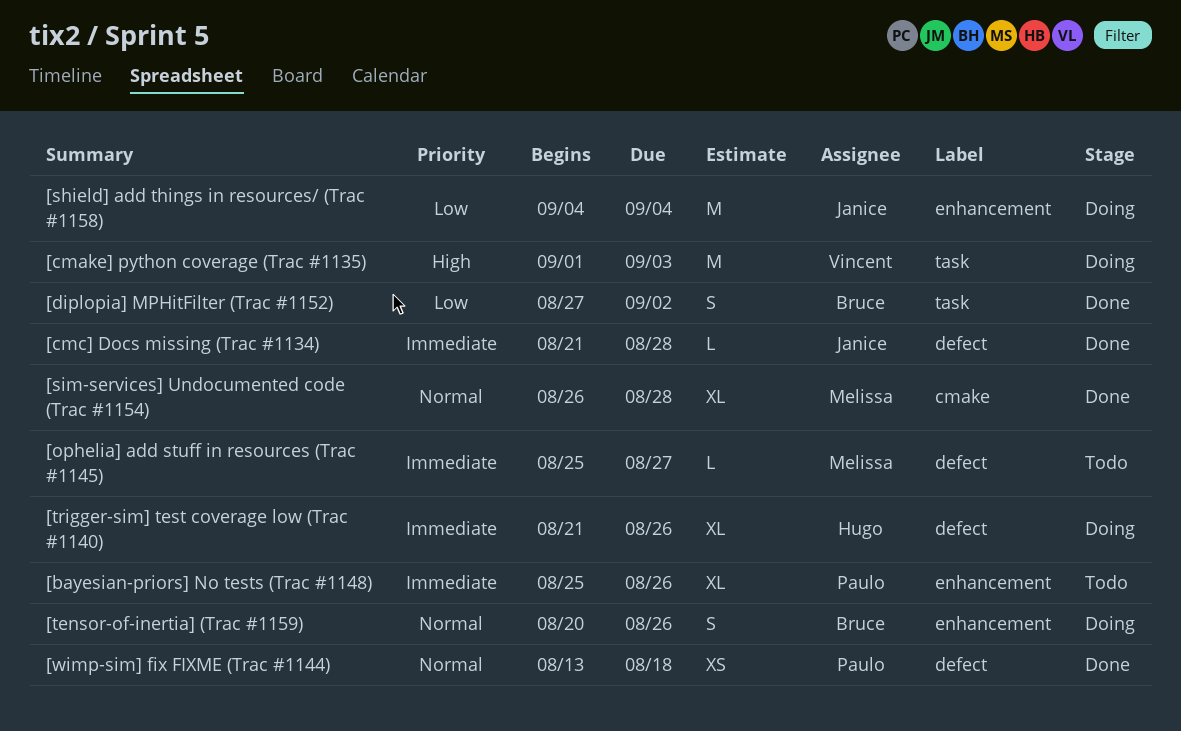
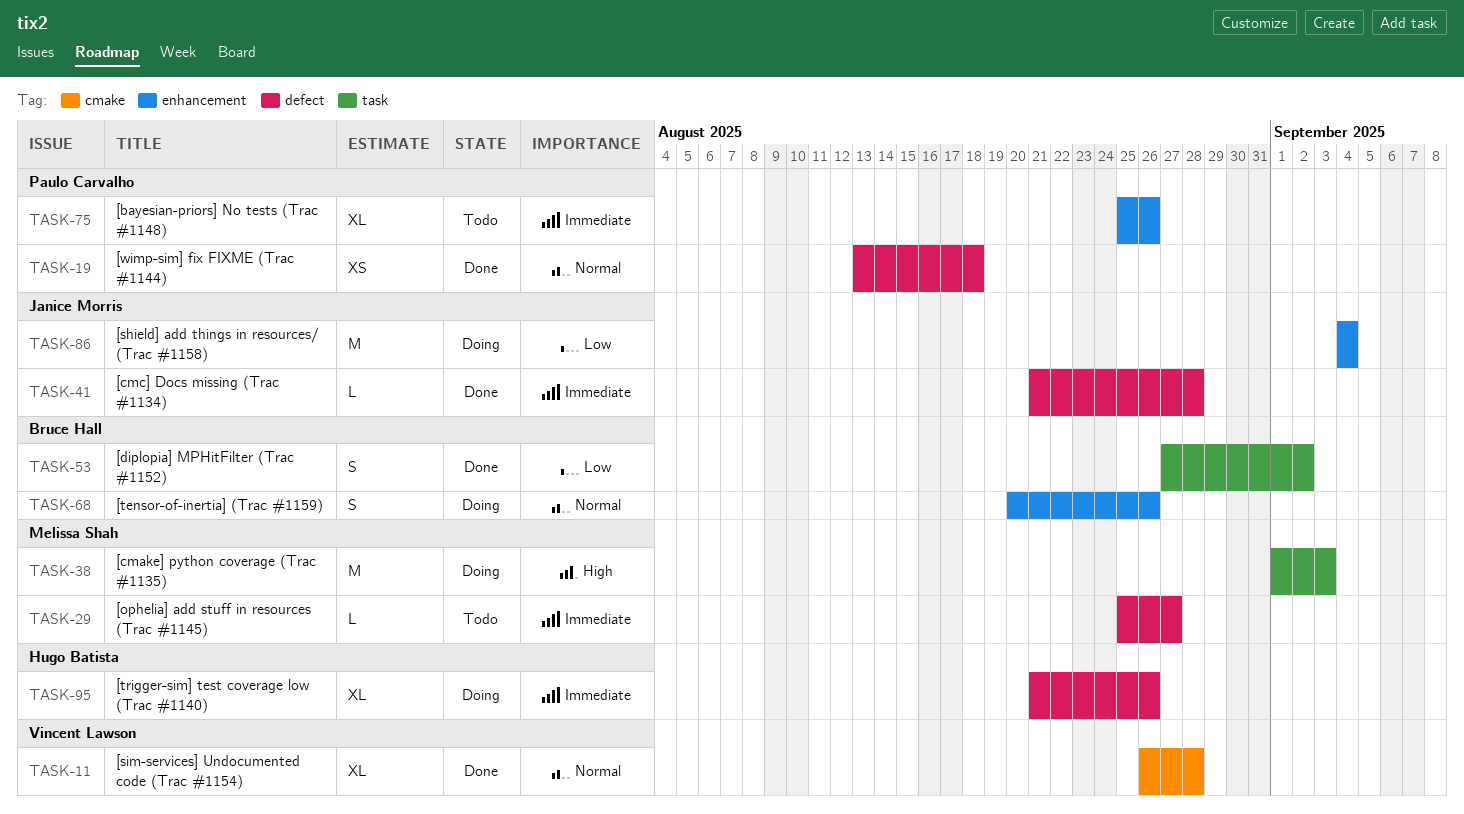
[cmake] python coverage (Trac #1135), owner: Vincent Lawson -> Melissa Shah
[sim-services] Undocumented code (Trac #1154), owner: Melissa Shah -> Vincent Lawson

